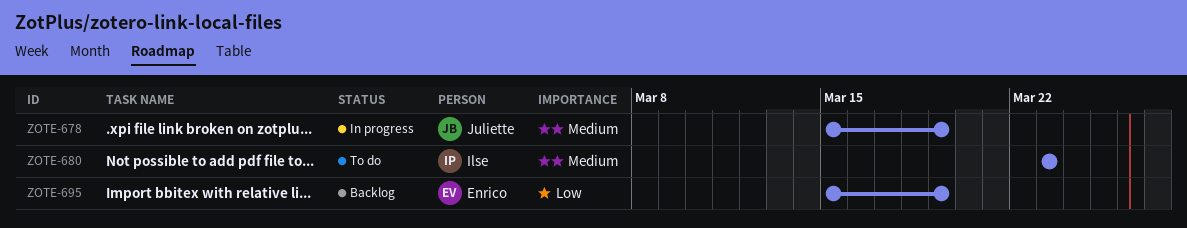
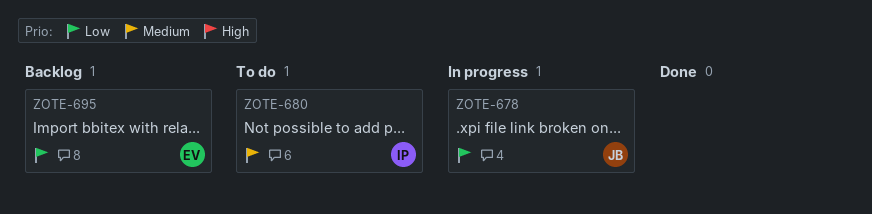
ZOTE-678, priority: Medium -> Low

